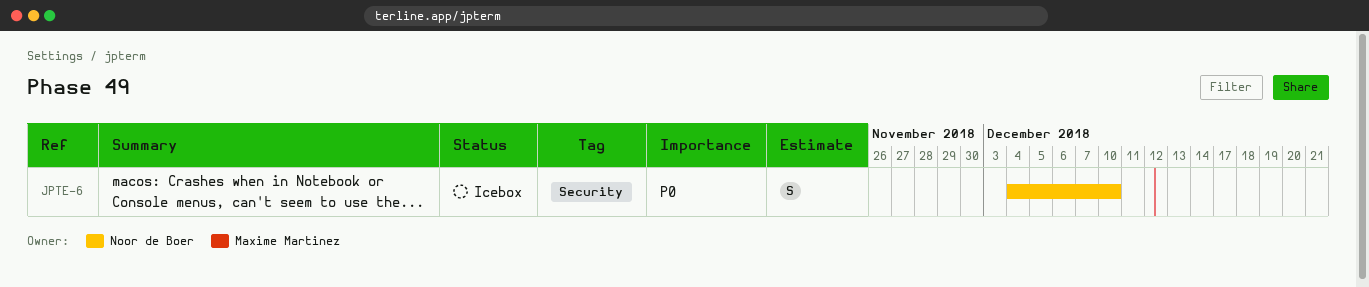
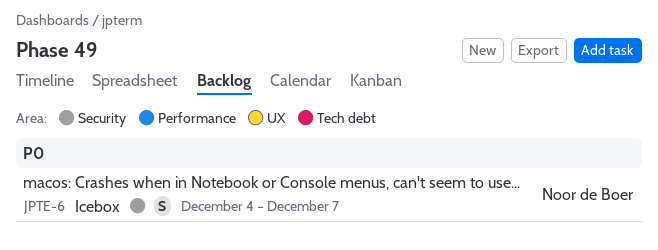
JPTE-6, due: Dec 10 -> Dec 7

